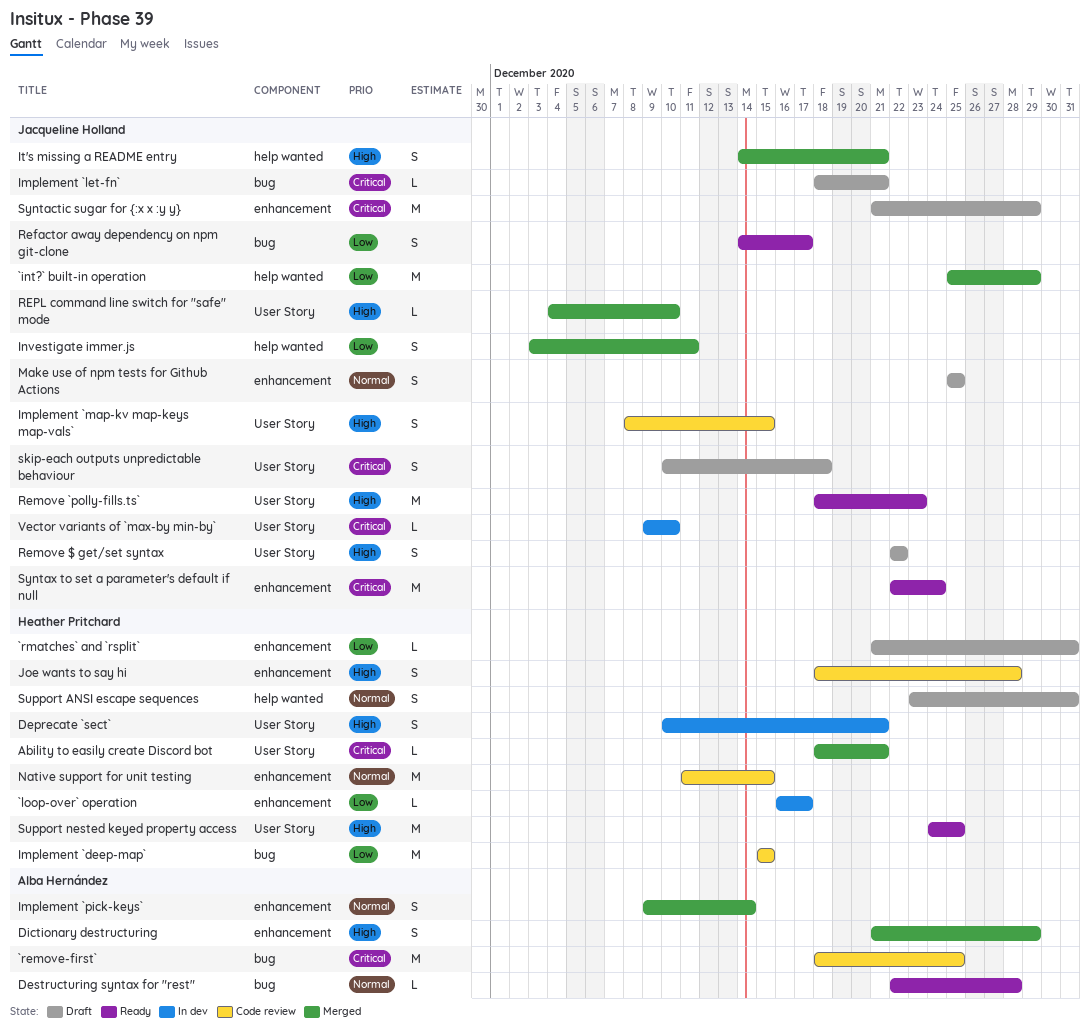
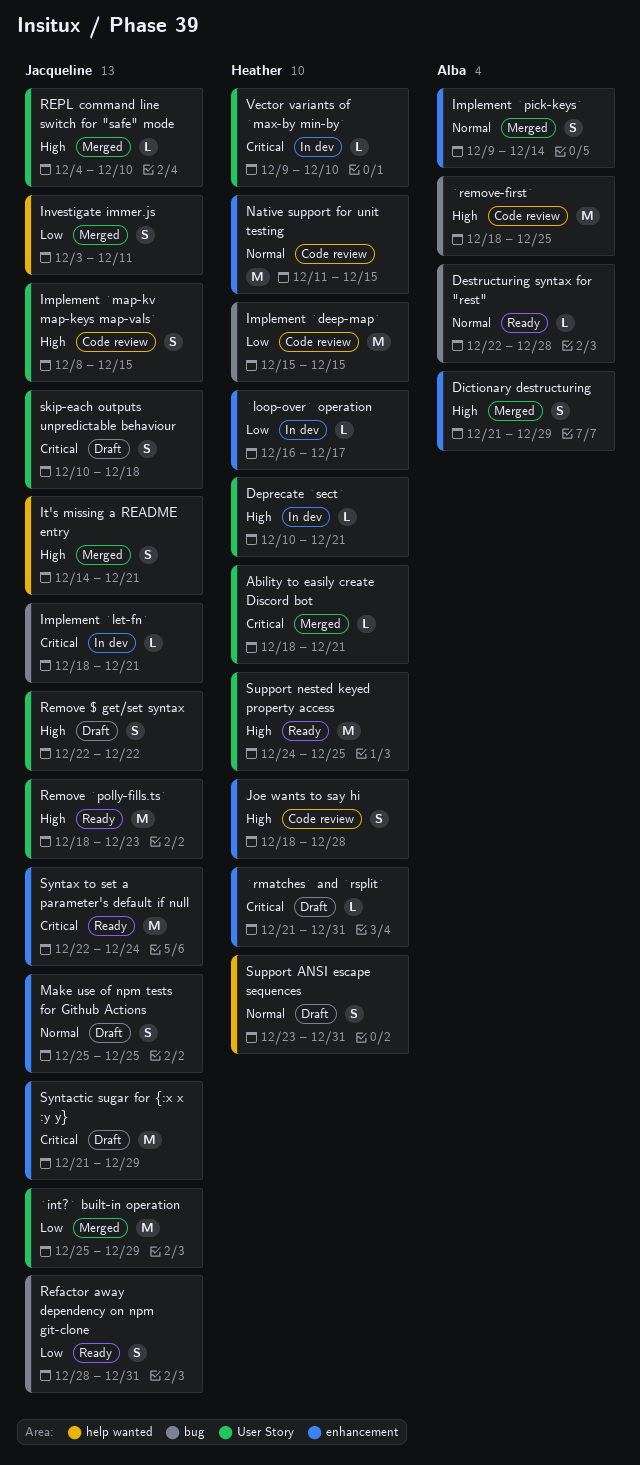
`int?` built-in operation, label: help wanted -> User Story
`remove-first`, priority: Critical -> High
`rmatches` and `rsplit`, priority: Low -> Critical
Deprecate `sect`, estimate: S -> L
Implement `let-fn`, status: Draft -> In dev
Refactor away dependency on npm git-clone, start: Dec 14 -> Dec 28
Refactor away dependency on npm git-clone, due: Dec 17 -> Dec 31
Vector variants of `max-by min-by`, owner: Jacqueline Holland -> Heather Pritchard

